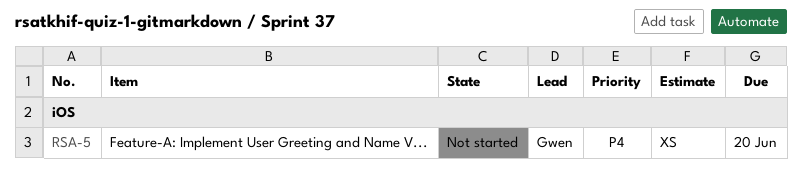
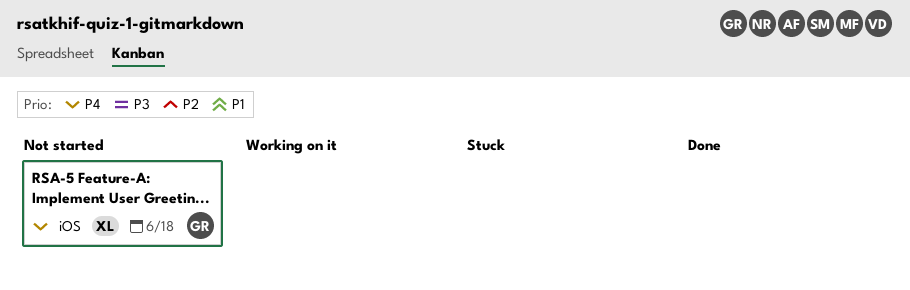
RSA-5, estimate: XS -> XL
RSA-5, due: Jun 20 -> Jun 18

